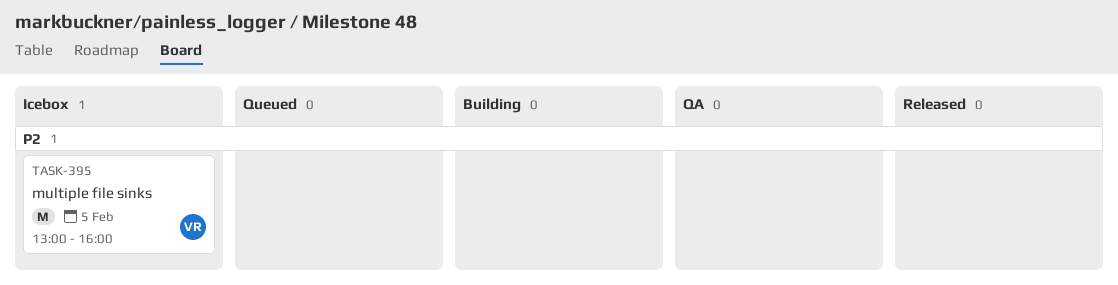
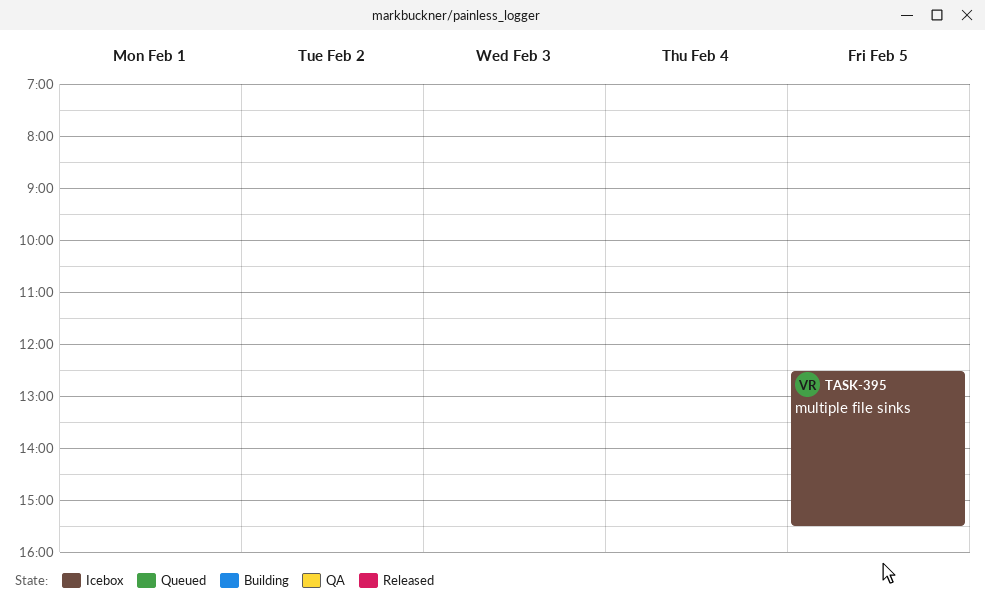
TASK-395, begins: 13:00 -> 12:30
TASK-395, ends: 16:00 -> 15:30

